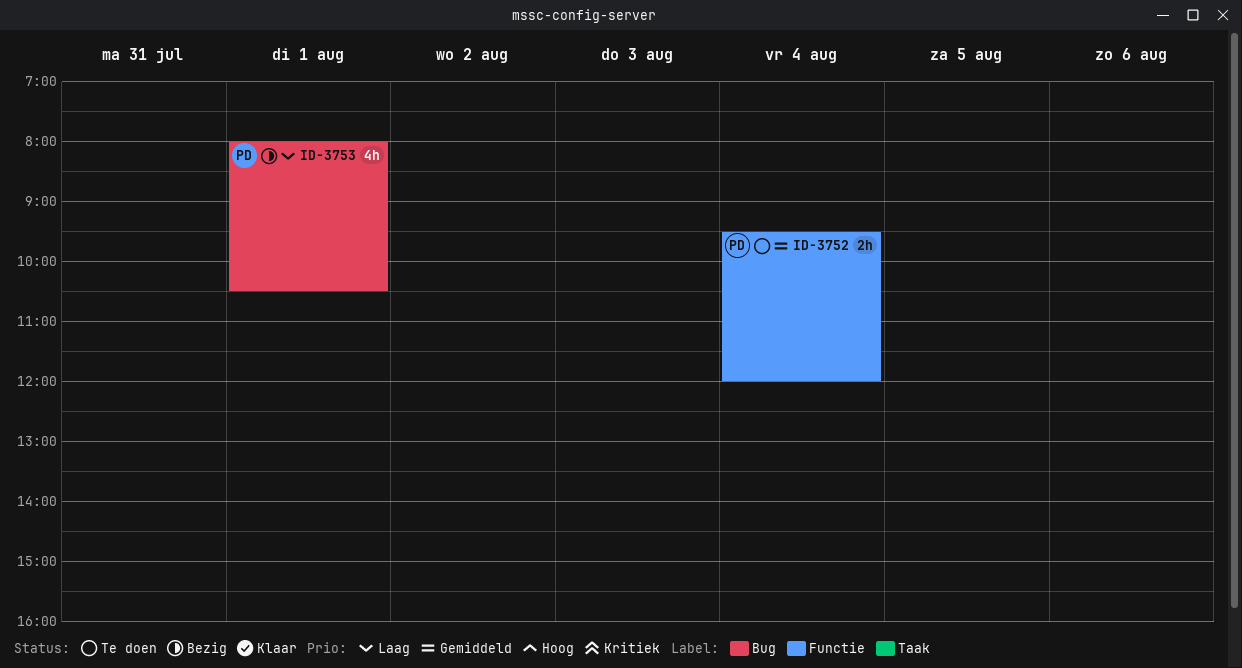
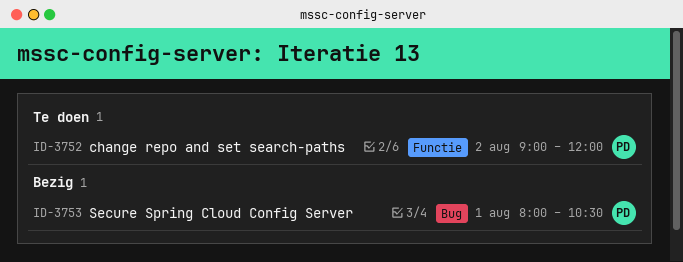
ID-3752, day: Aug 4 -> Aug 2
ID-3752, begins: 09:30 -> 09:00

